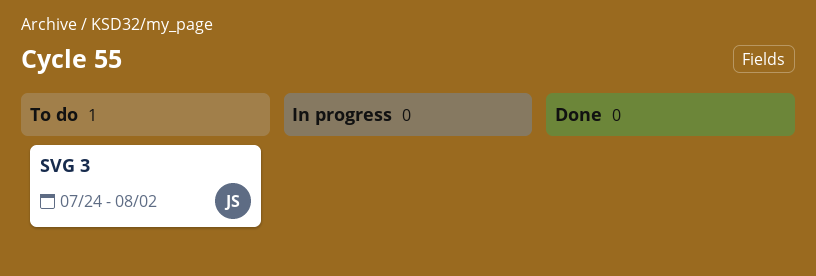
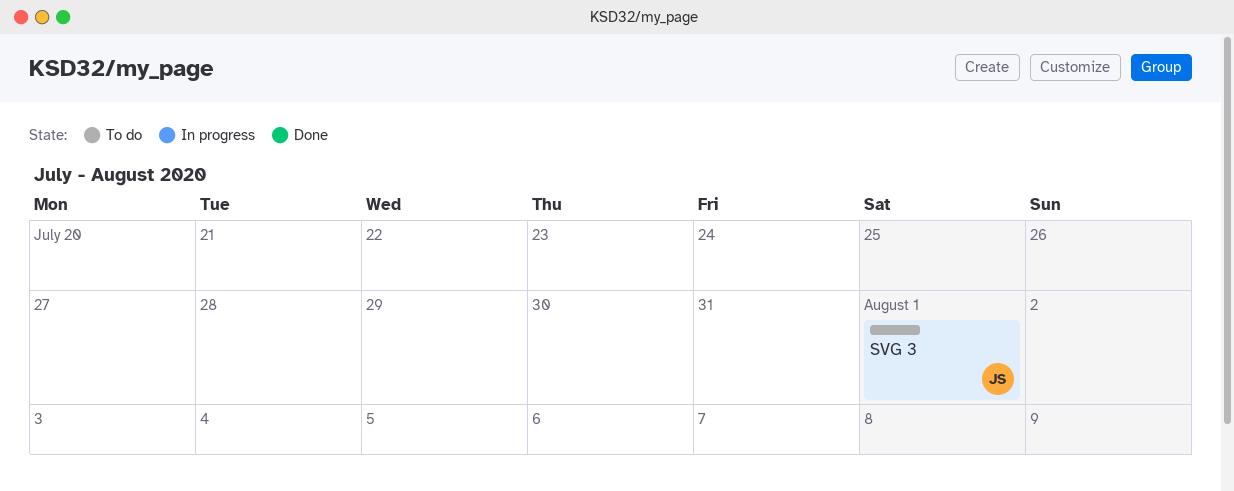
SVG 3, due: Aug 2 -> Aug 1

